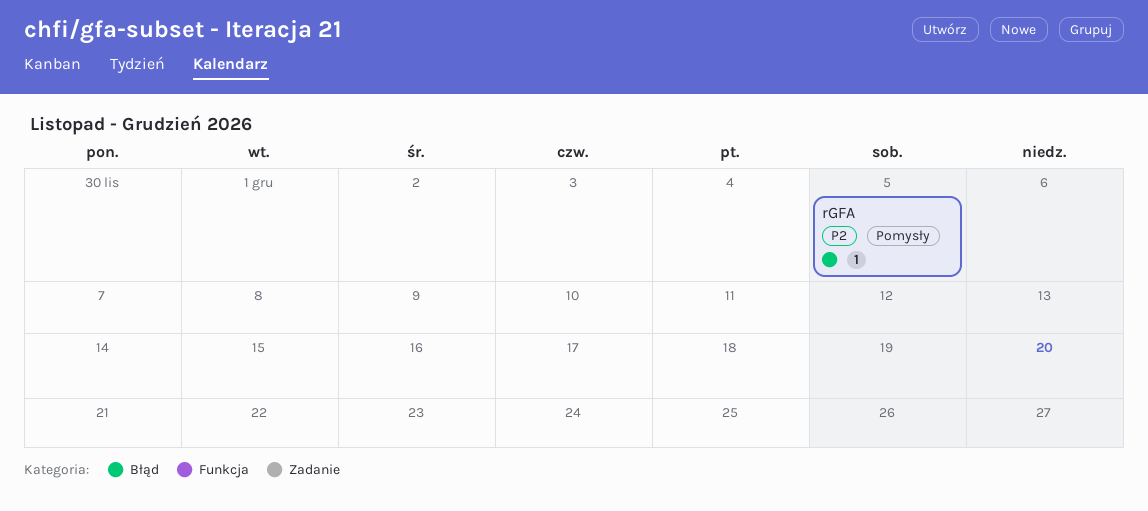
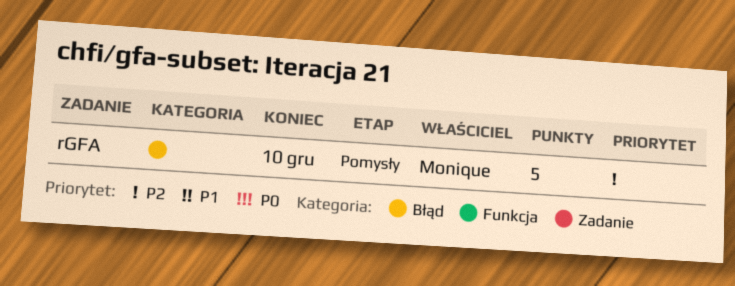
rGFA, estimate: 1 -> 5
rGFA, due: Dec 5 -> Dec 10

